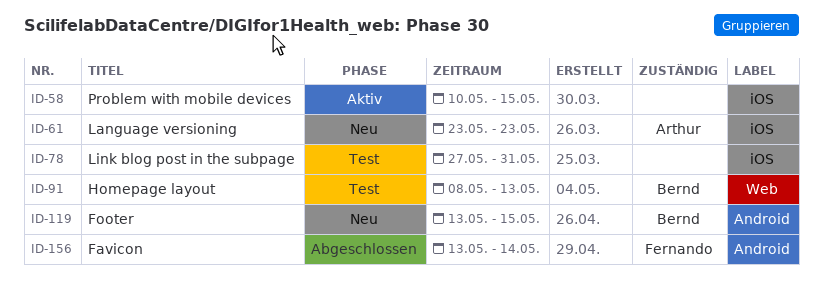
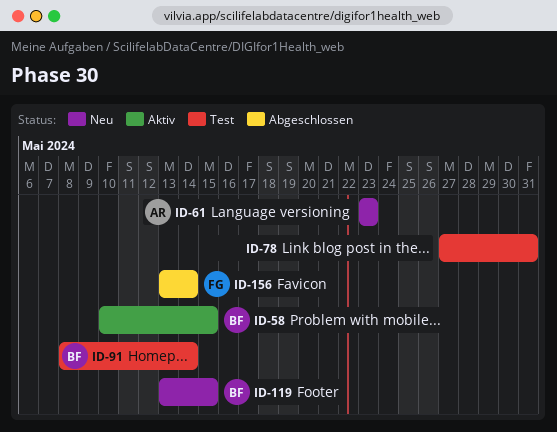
ID-58, owner: none -> Bernd
ID-91, due: May 13 -> May 14

